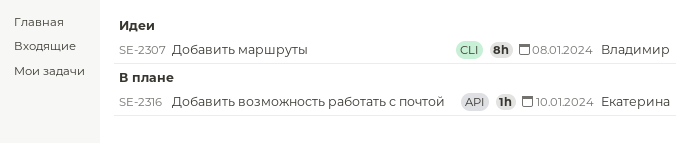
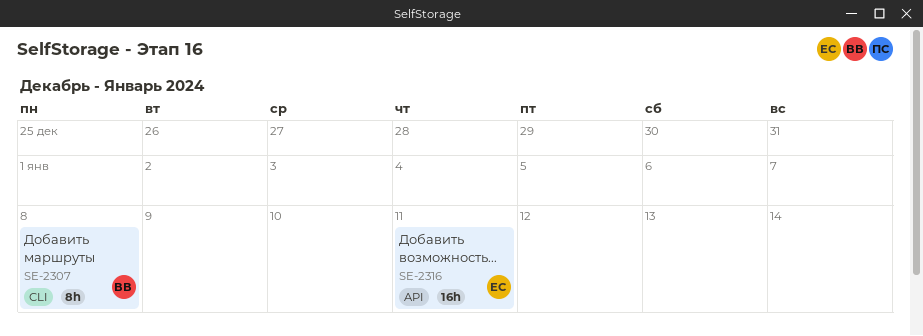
SE-2316, estimate: 1h -> 16h
SE-2316, due: Jan 10 -> Jan 11

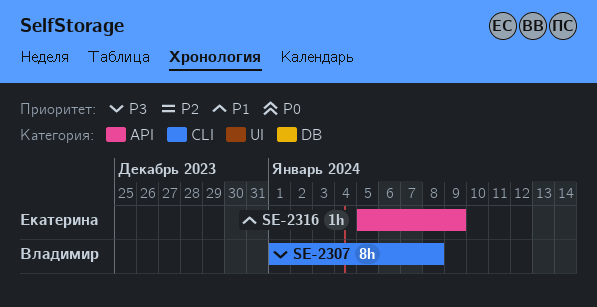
SE-2316, estimate: 16h -> 1h
SE-2316, due: Jan 11 -> Jan 9

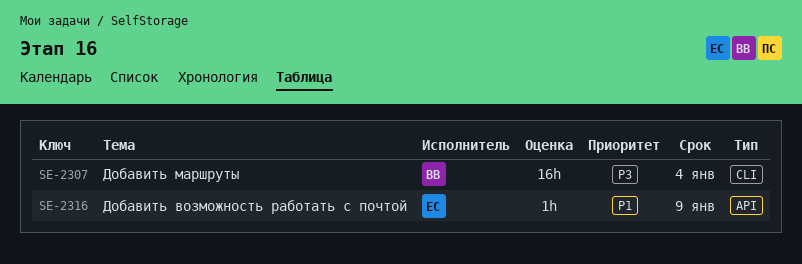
SE-2307, estimate: 8h -> 16h
SE-2307, due: Jan 8 -> Jan 4

